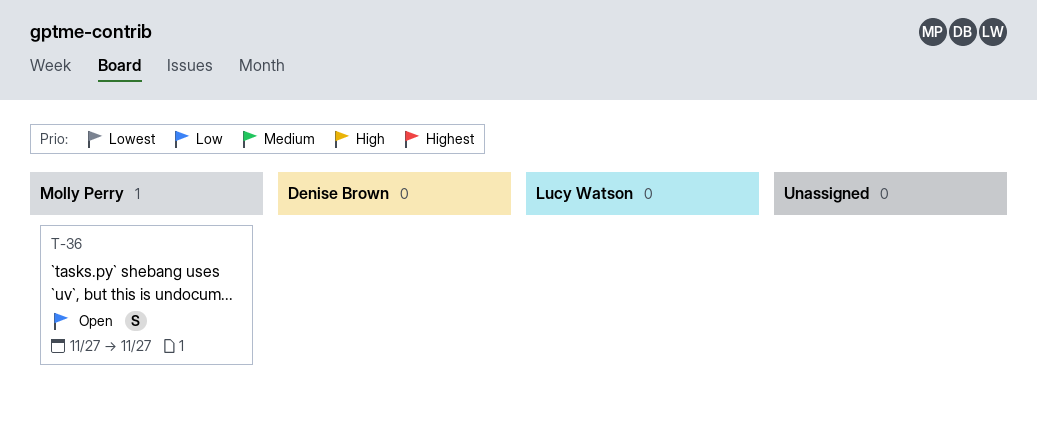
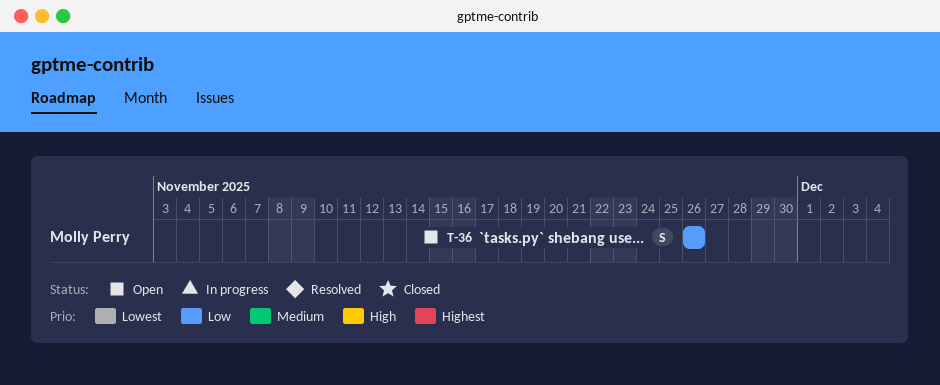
T-36, start: Nov 27 -> Nov 26
T-36, due: Nov 27 -> Nov 26

